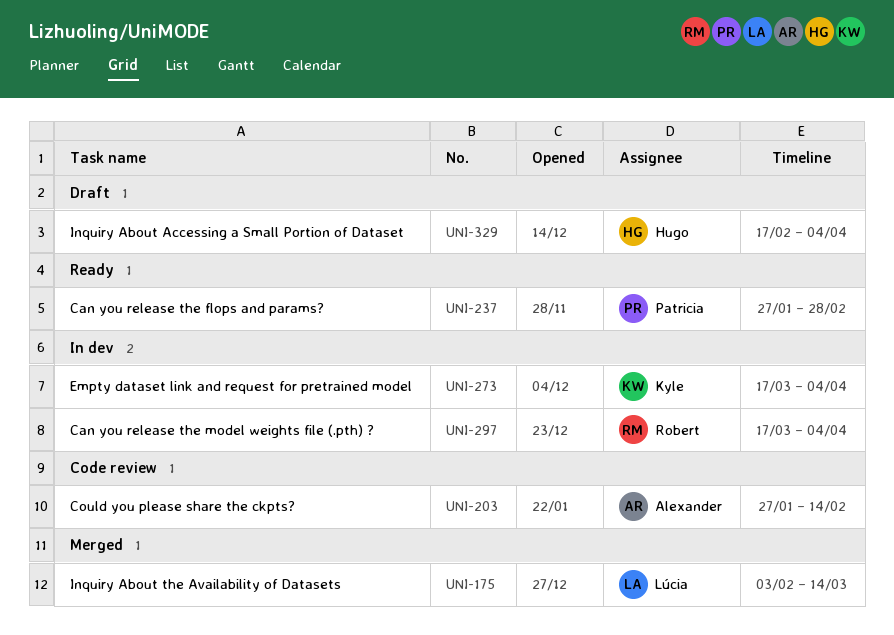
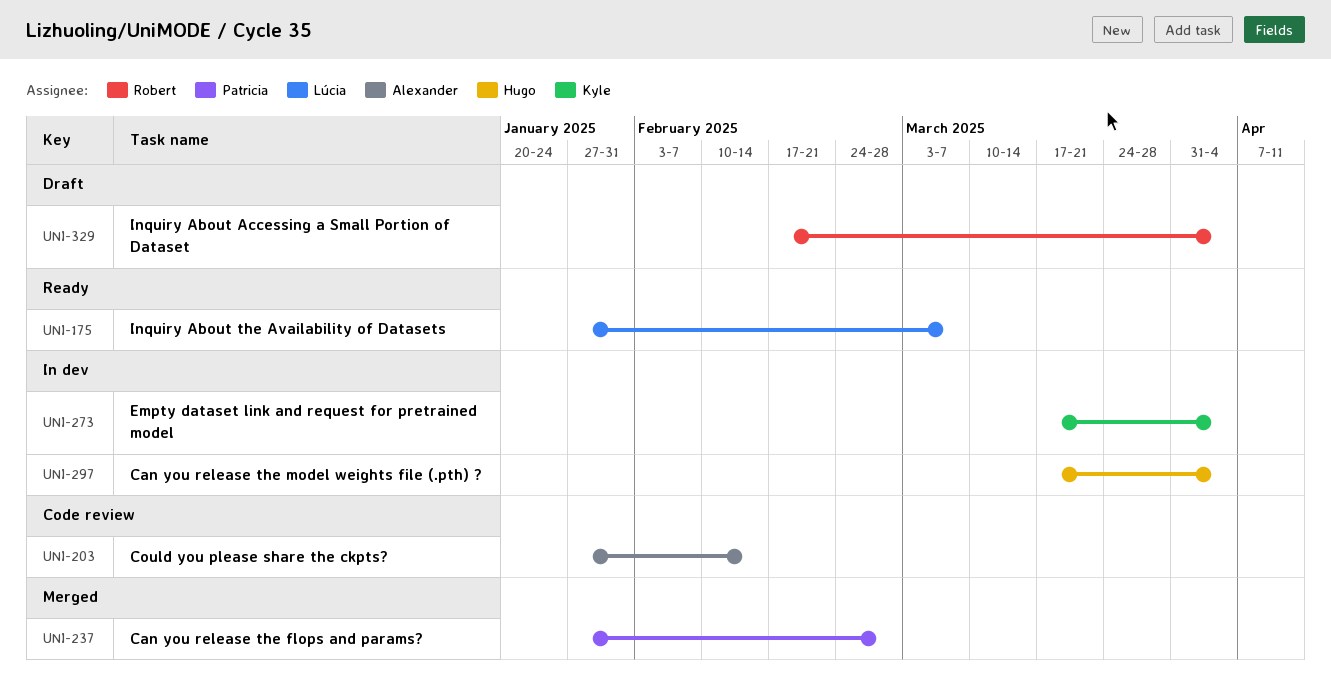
UNI-175, status: Merged -> Ready
UNI-175, start: Feb 3 -> Jan 27
UNI-175, due: Mar 14 -> Mar 7
UNI-237, status: Ready -> Merged
UNI-297, owner: Robert -> Hugo
UNI-329, owner: Hugo -> Robert

